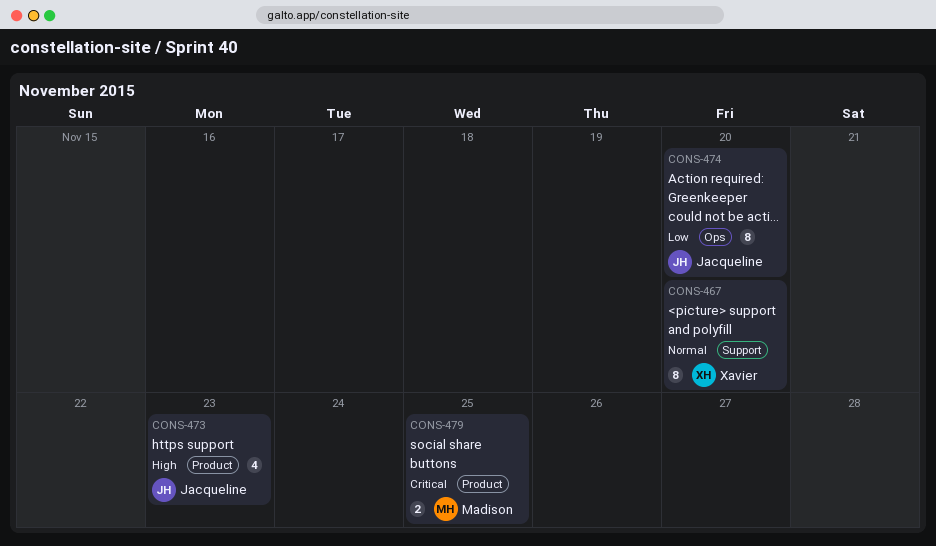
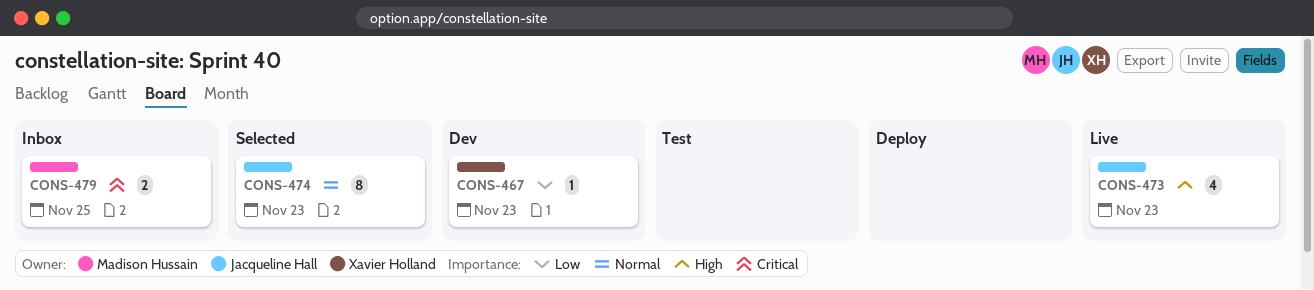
CONS-467, priority: Normal -> Low
CONS-467, estimate: 8 -> 1
CONS-467, due: Nov 20 -> Nov 23
CONS-474, priority: Low -> Normal
CONS-474, due: Nov 20 -> Nov 23

